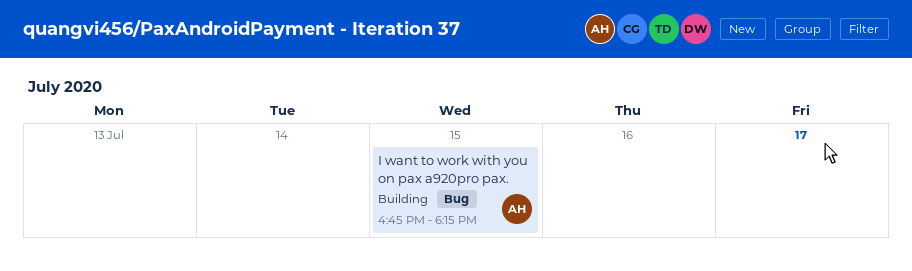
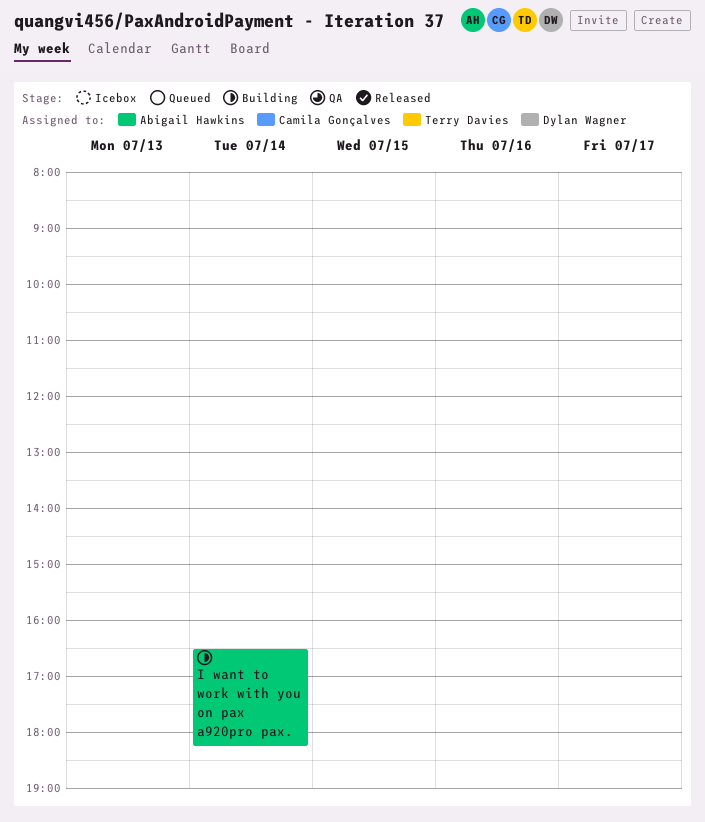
I want to work with you on pax a920pro pax., day: Jul 15 -> Jul 14
I want to work with you on pax a920pro pax., begins: 16:45 -> 16:30

